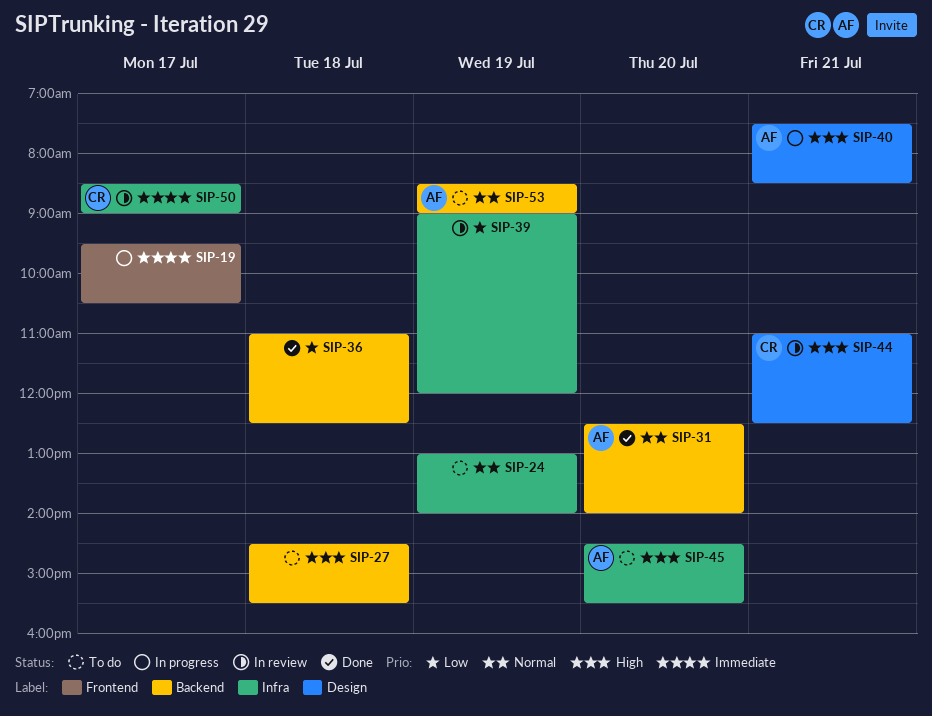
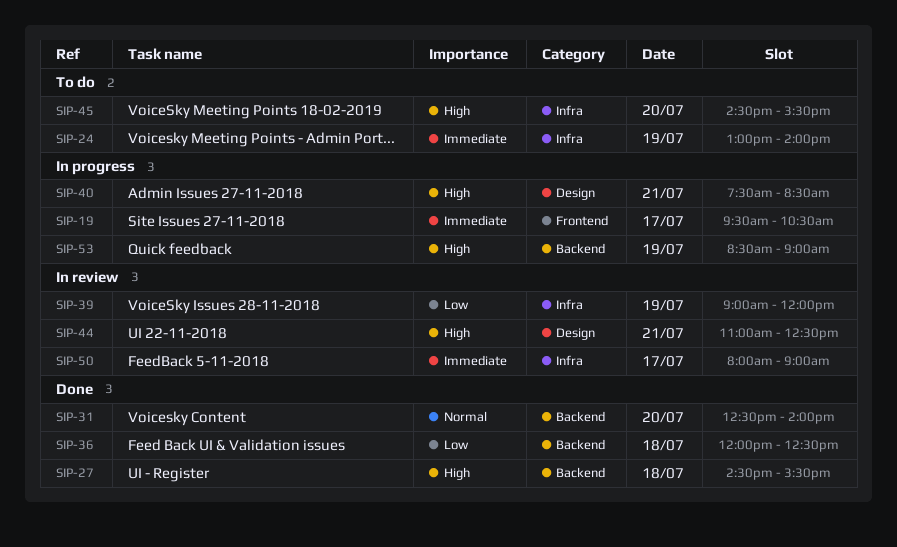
SIP-24, priority: Normal -> Immediate
SIP-27, status: To do -> Done
SIP-36, begins: 11:00 -> 12:00
SIP-50, begins: 08:30 -> 08:00
SIP-53, status: To do -> In progress
SIP-53, priority: Normal -> High

